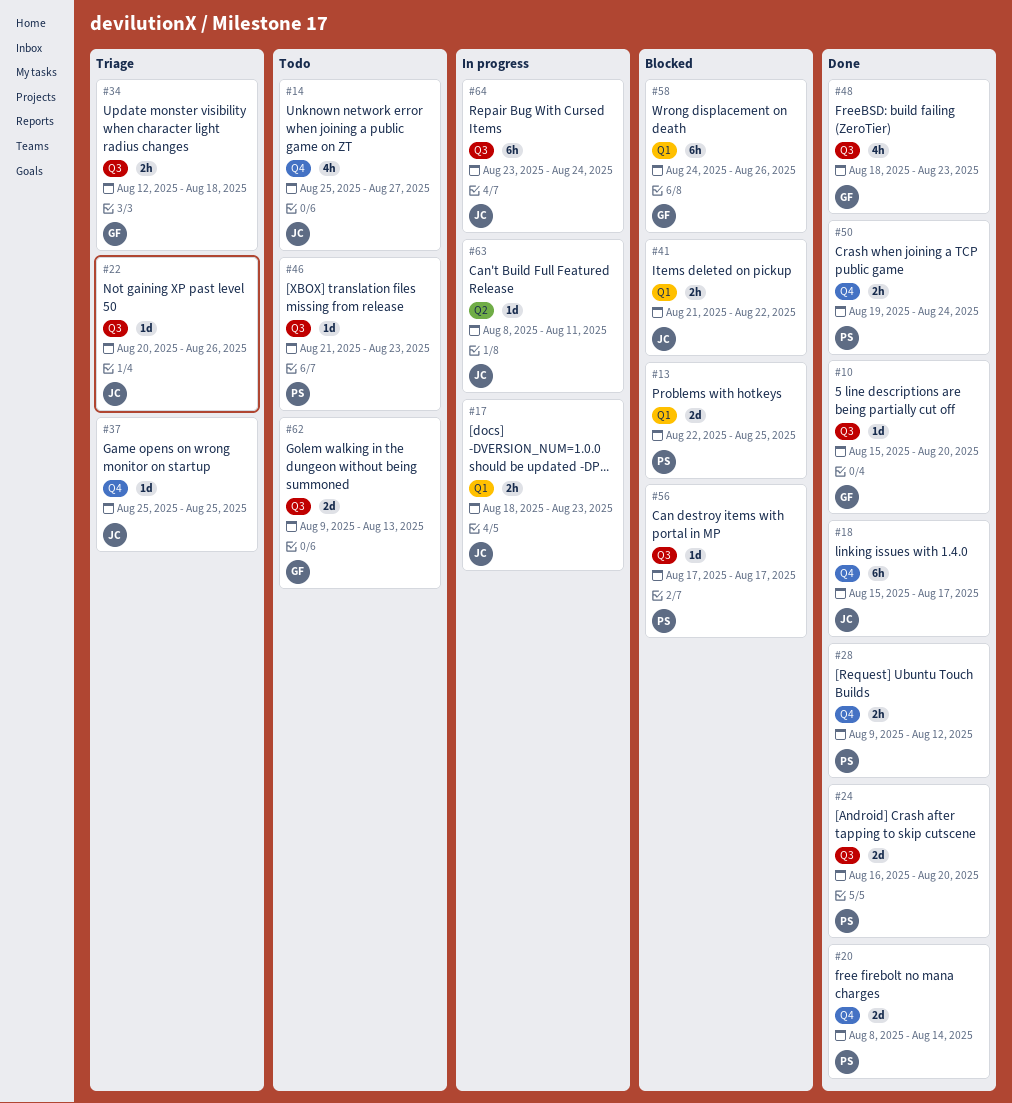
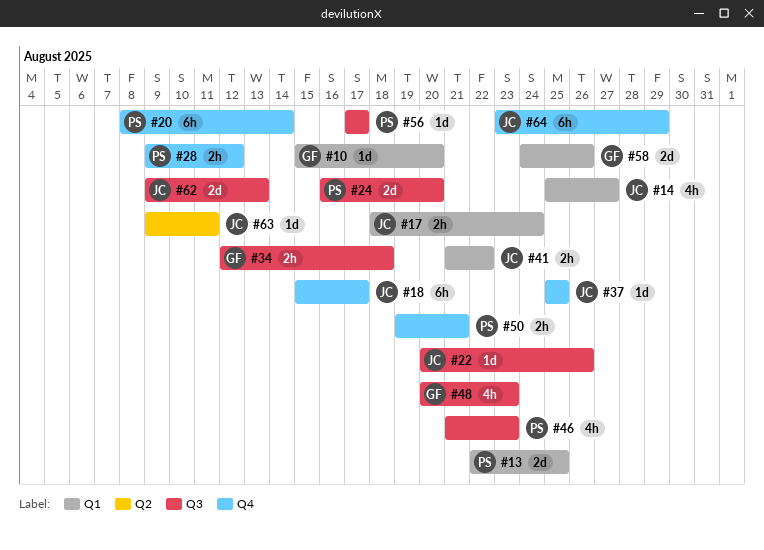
#10, label: Q3 -> Q1
#14, label: Q4 -> Q1
#17, due: Aug 23 -> Aug 24
#20, estimate: 2d -> 6h
#46, estimate: 1d -> 4h
#48, start: Aug 18 -> Aug 20
#50, due: Aug 24 -> Aug 21
#58, estimate: 6h -> 2d
#62, owner: GF -> JC
#63, start: Aug 8 -> Aug 9
#64, label: Q3 -> Q4
#64, due: Aug 24 -> Aug 29

